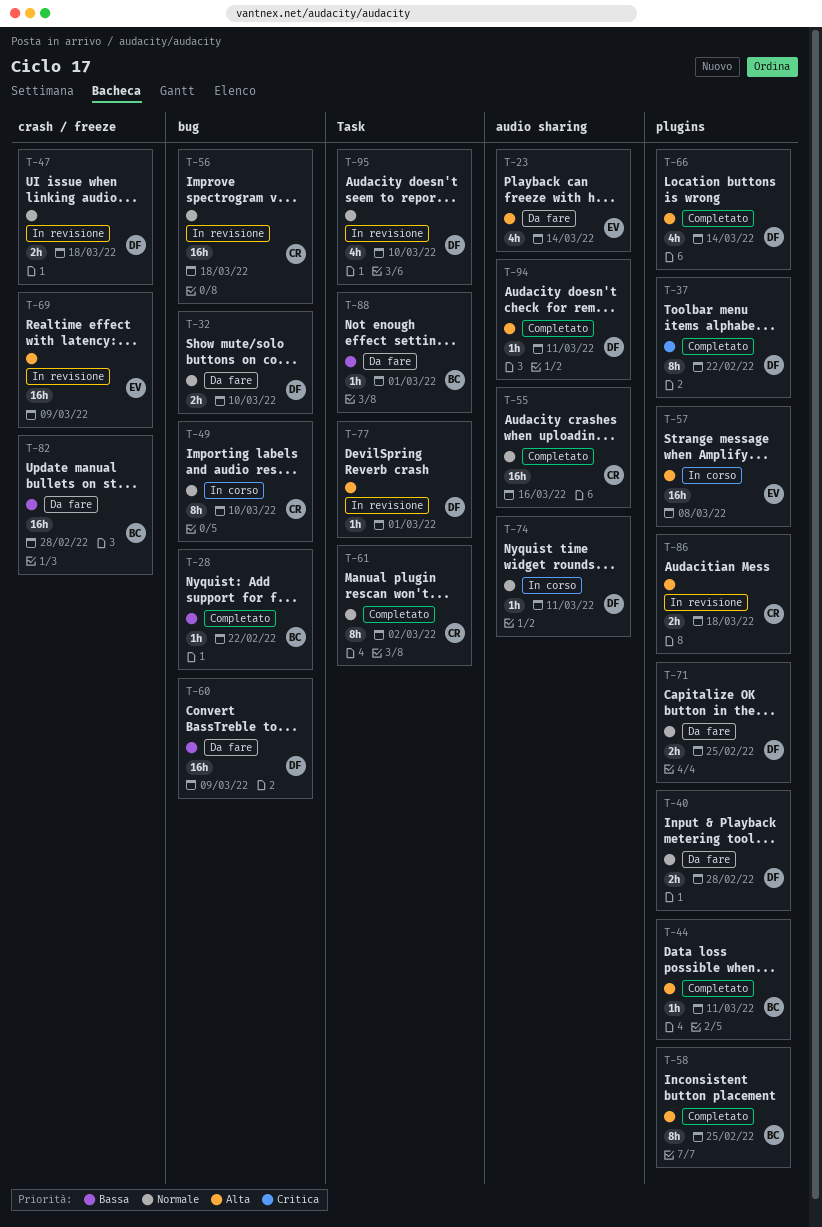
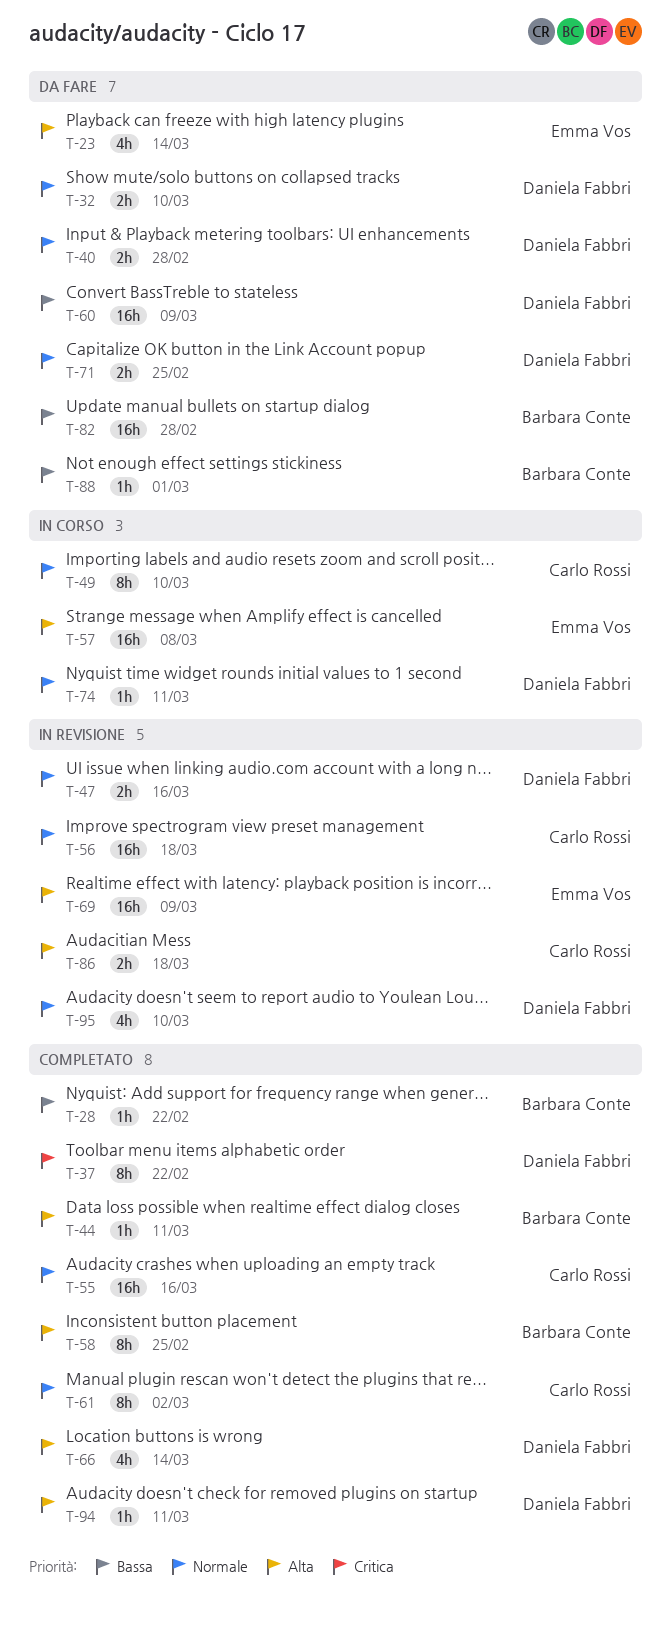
T-47, due: Mar 18 -> Mar 16
T-77: present -> none

